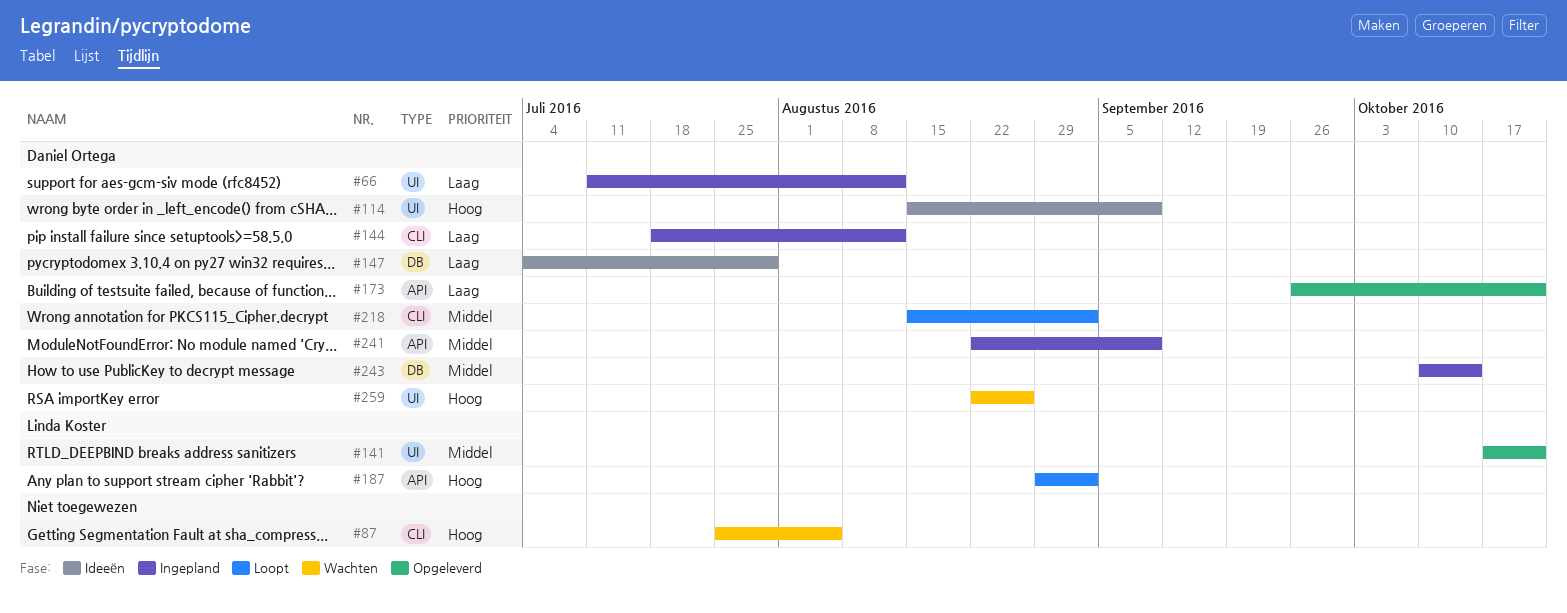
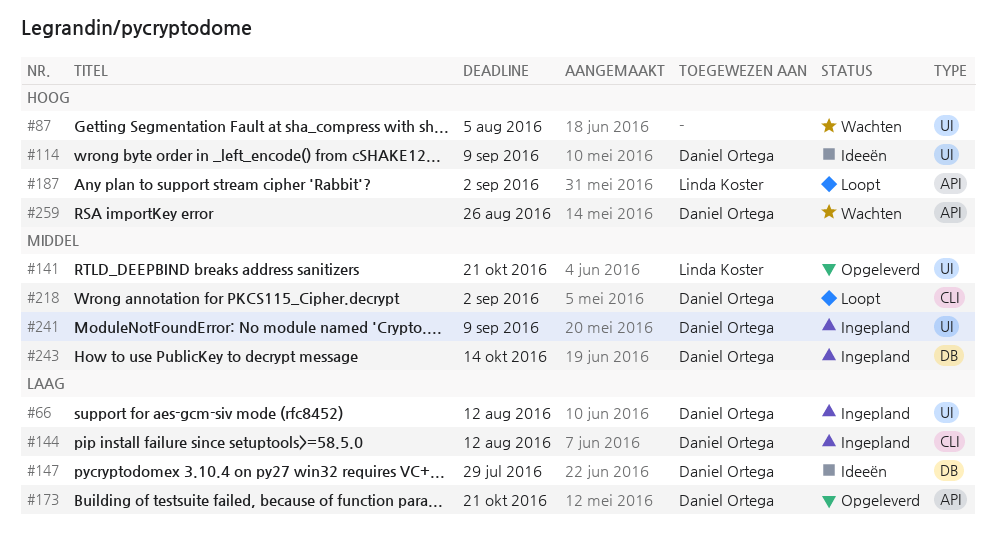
#87, label: CLI -> UI
#241, label: API -> UI
#259, label: UI -> API

